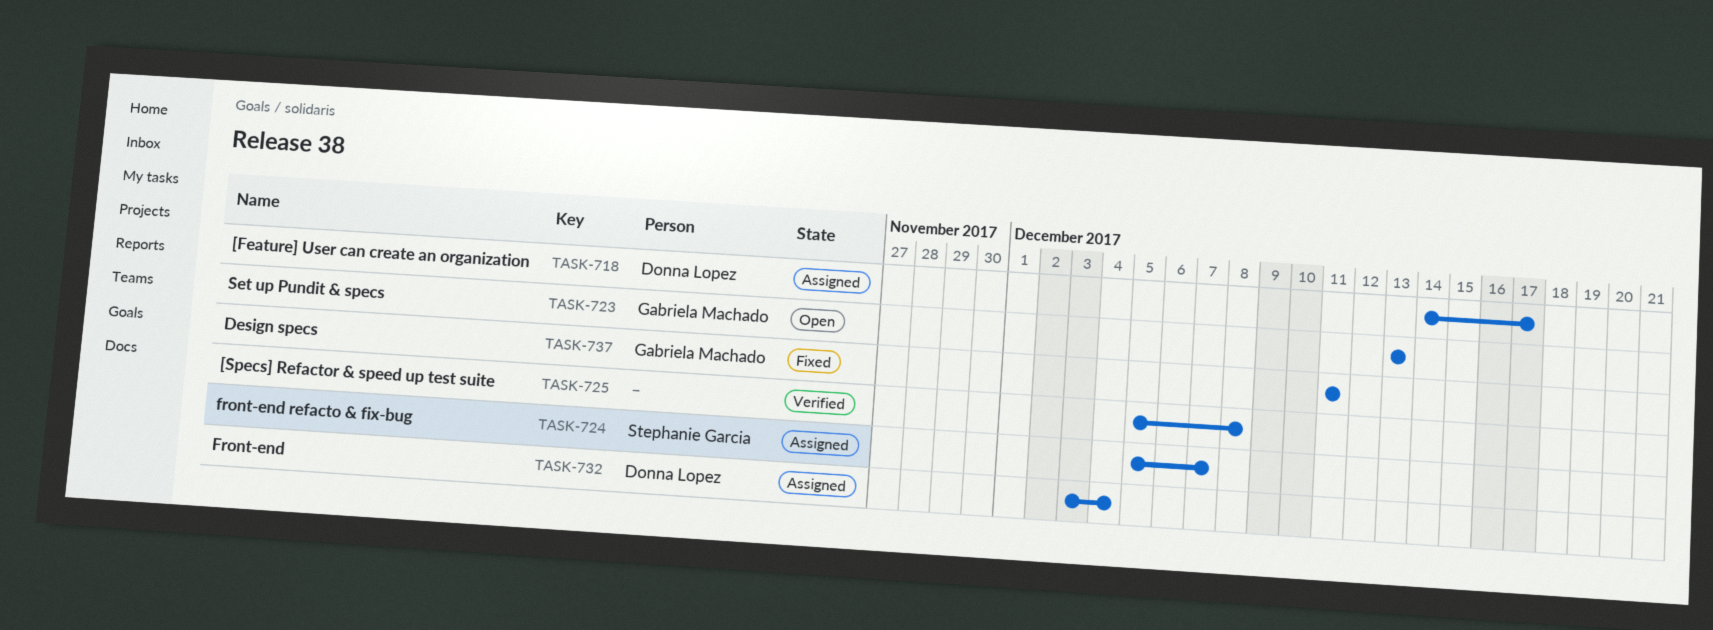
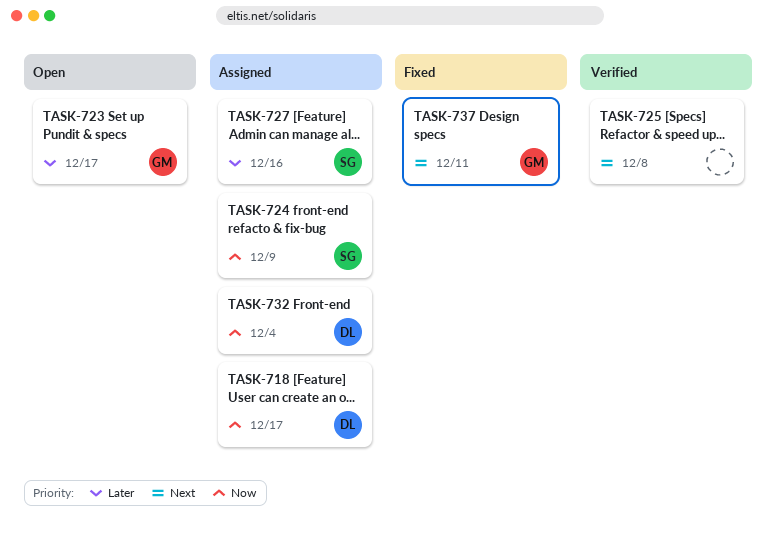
TASK-723, due: Dec 13 -> Dec 17
TASK-724, due: Dec 7 -> Dec 9
TASK-727: none -> present

